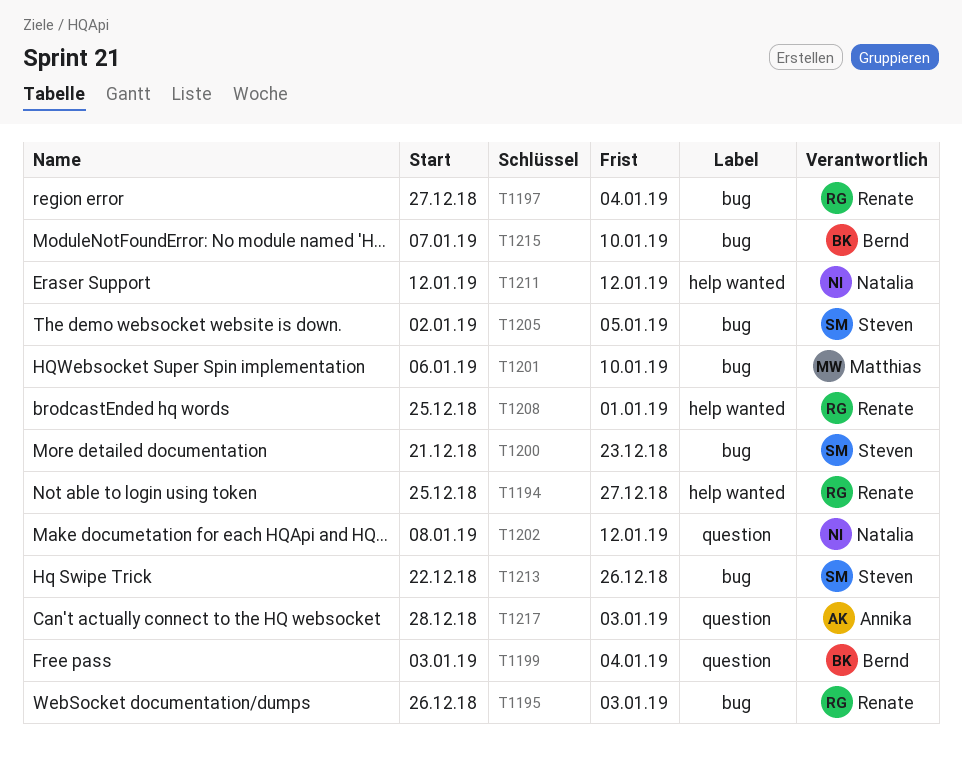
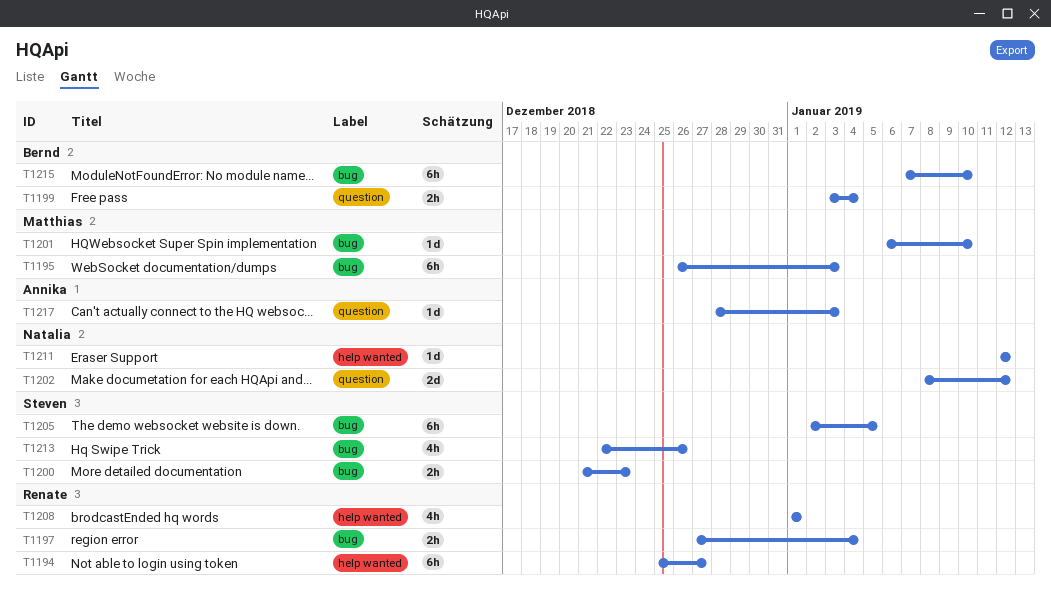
T1195, owner: Renate -> Matthias
T1208, start: Dec 25 -> Jan 1

